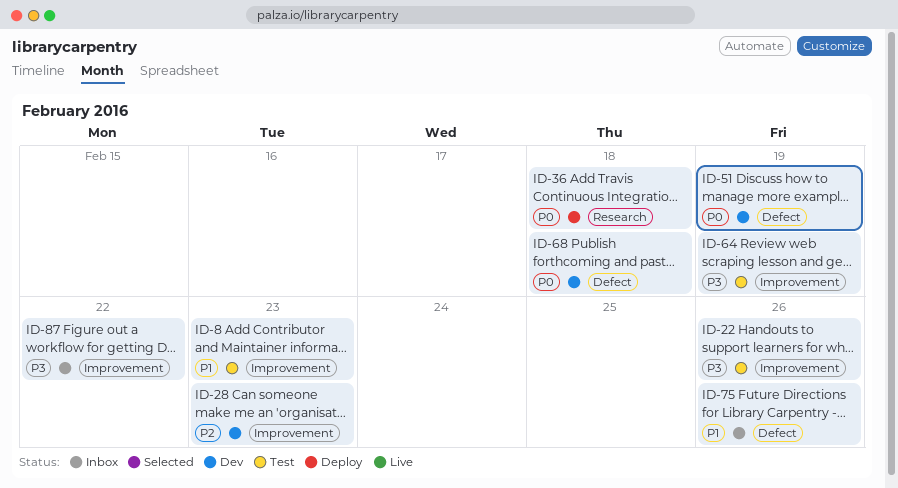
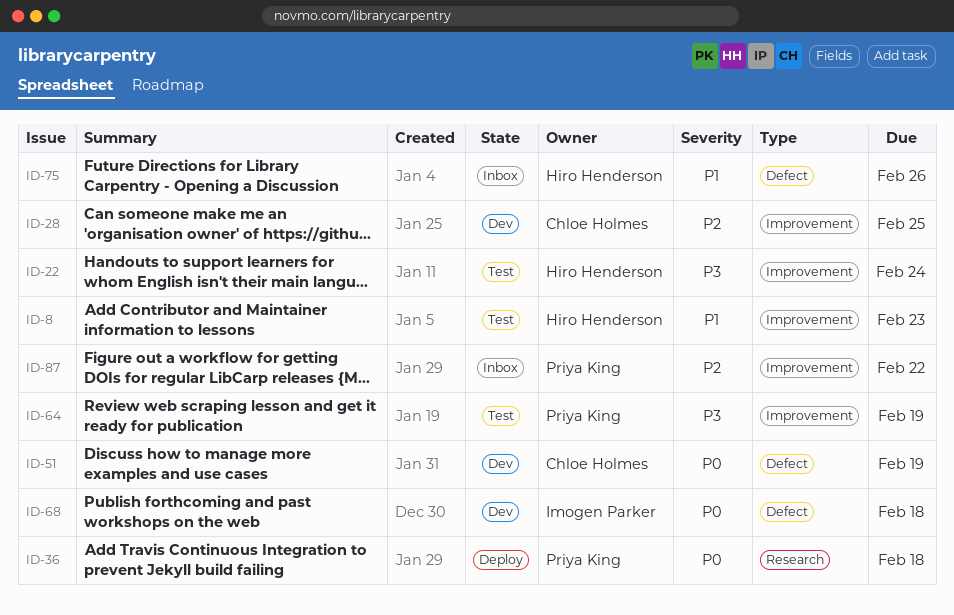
ID-22, due: Feb 26 -> Feb 24
ID-28, due: Feb 23 -> Feb 25
ID-87, priority: P3 -> P2

